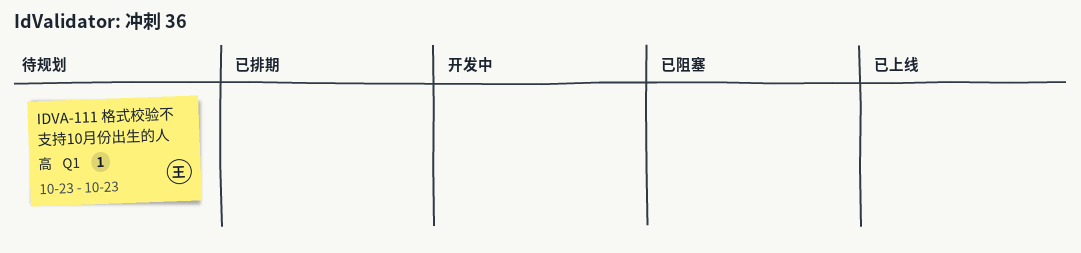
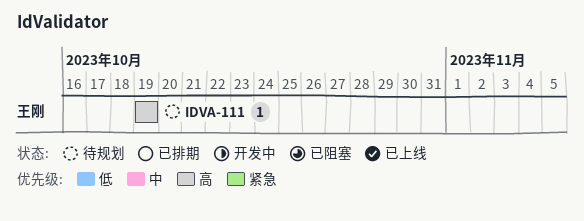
IDVA-111, start: Oct 23 -> Oct 19
IDVA-111, due: Oct 23 -> Oct 19

